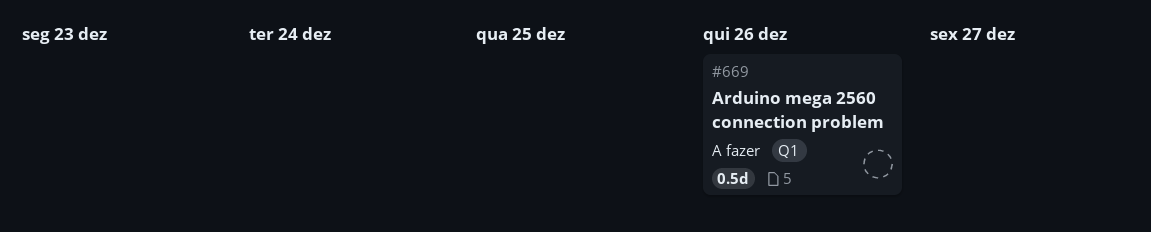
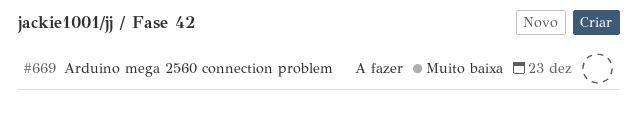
#669, due: Dec 26 -> Dec 23

